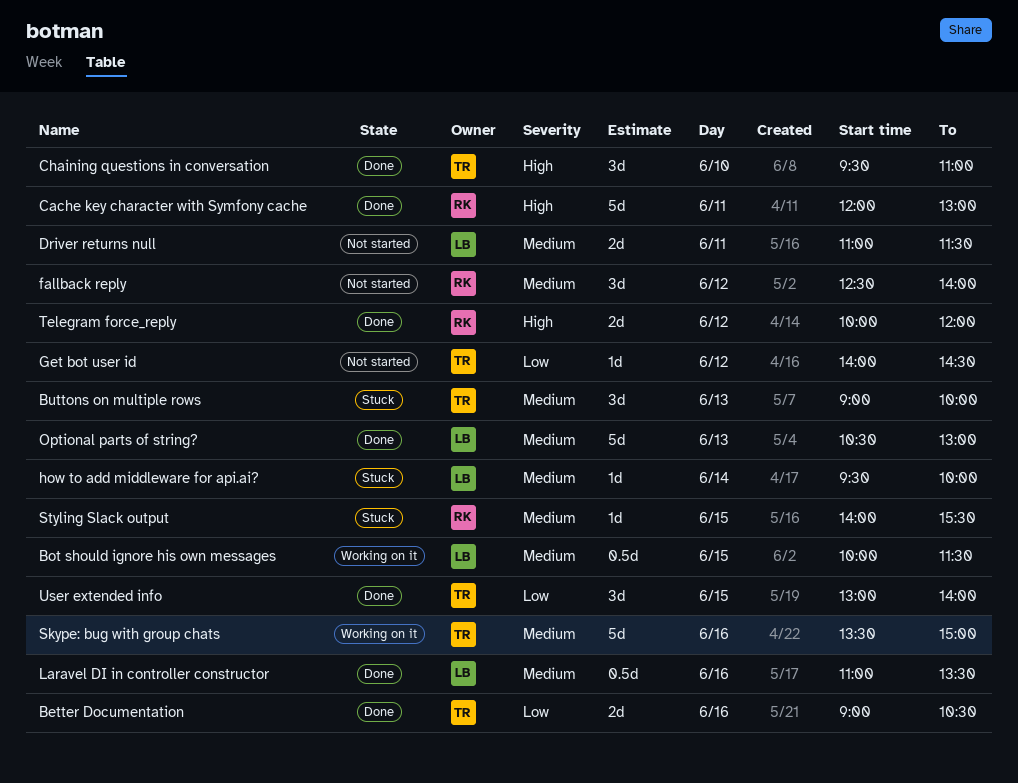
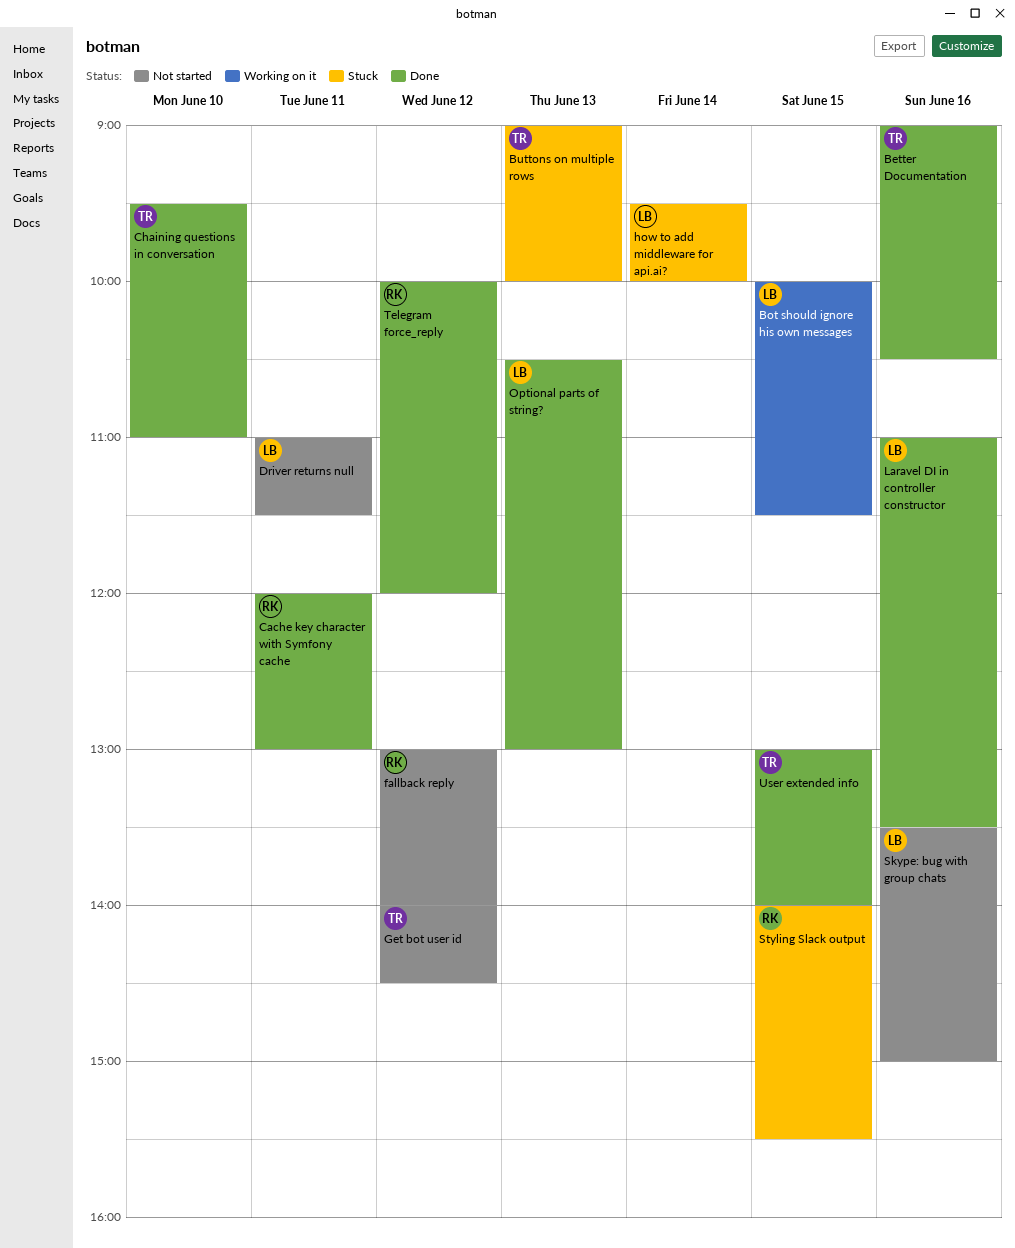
fallback reply, begins: 12:30 -> 13:00
Skype: bug with group chats, status: Working on it -> Not started
Skype: bug with group chats, owner: TR -> LB

